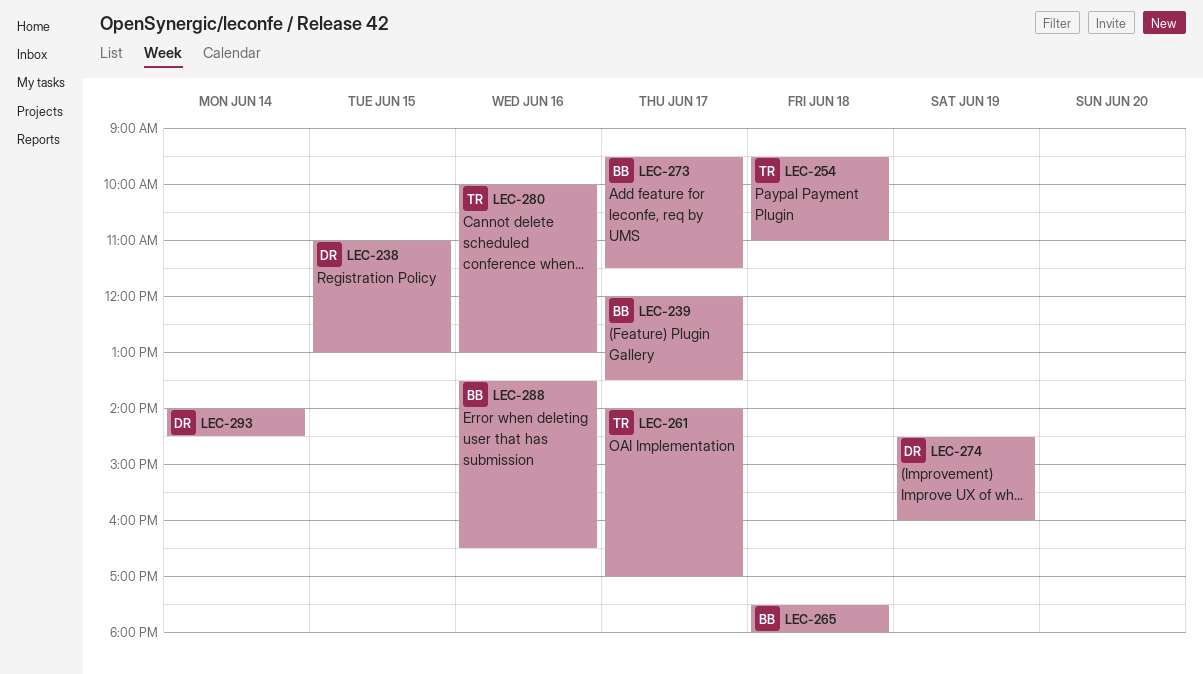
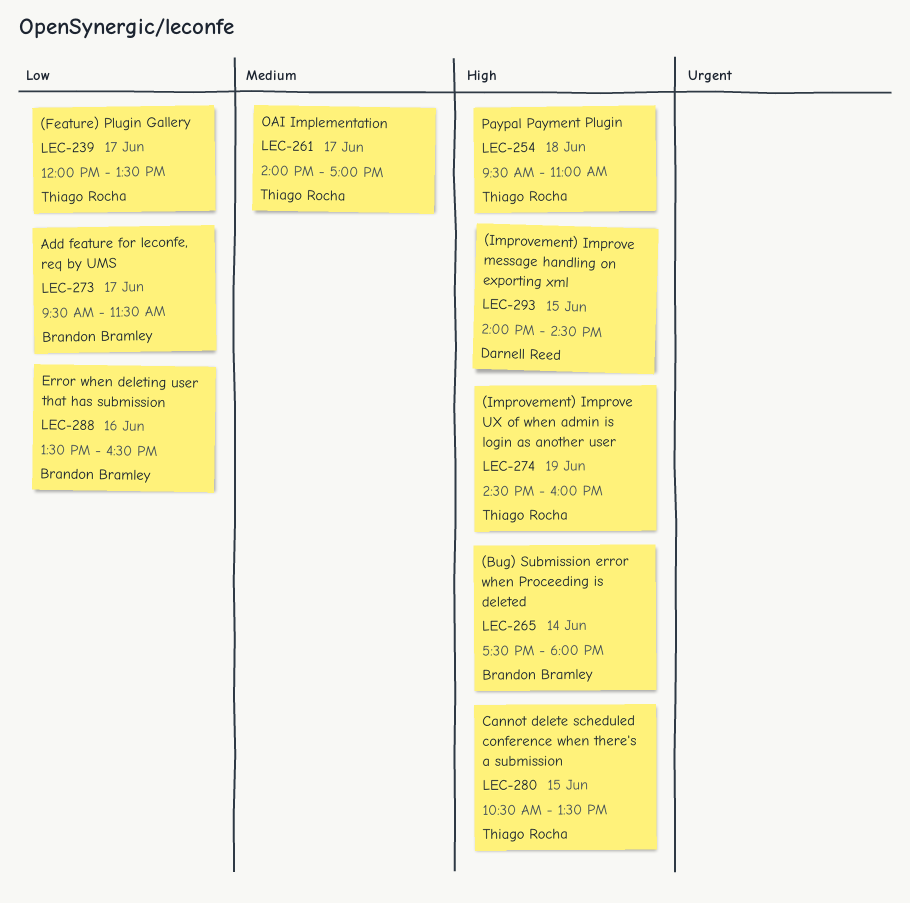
LEC-238: present -> none
LEC-239, owner: Brandon Bramley -> Thiago Rocha
LEC-265, day: Jun 18 -> Jun 14
LEC-274, owner: Darnell Reed -> Thiago Rocha
LEC-280, day: Jun 16 -> Jun 15
LEC-280, begins: 10:00 -> 10:30
LEC-280, ends: 13:00 -> 13:30
LEC-293, day: Jun 14 -> Jun 15

